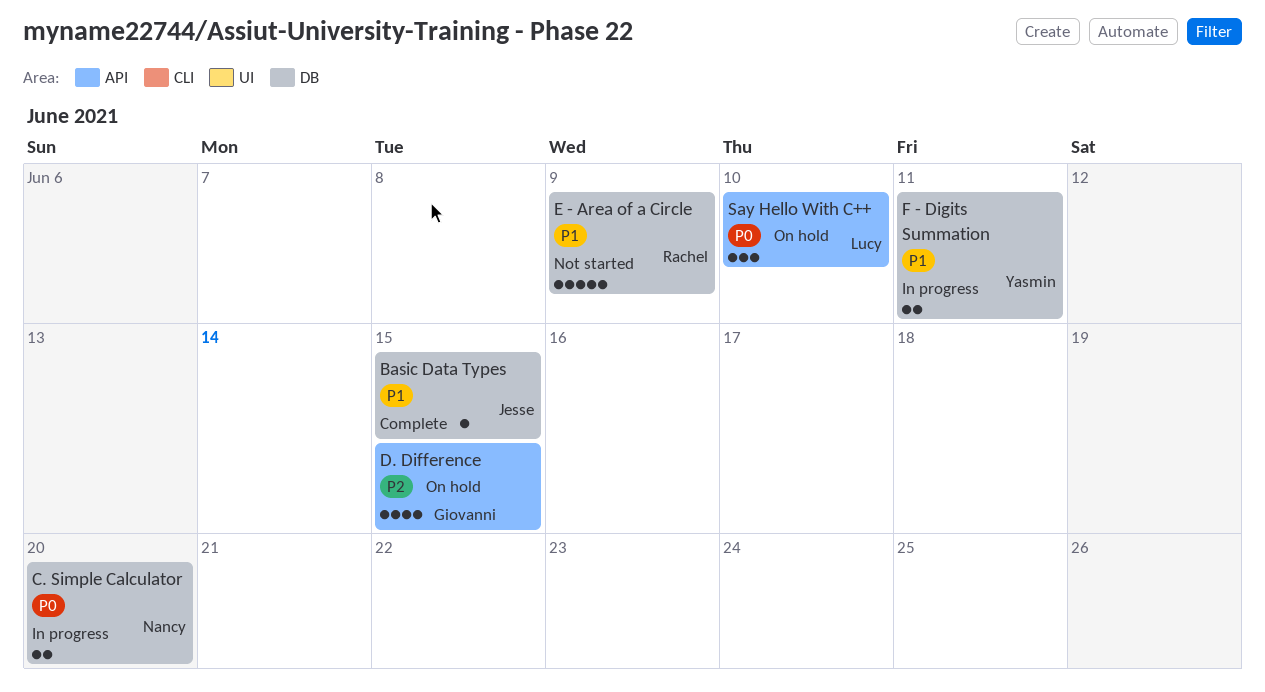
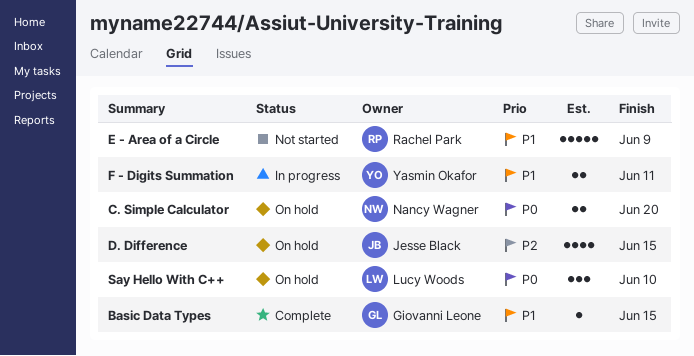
Basic Data Types, owner: Jesse Black -> Giovanni Leone
C. Simple Calculator, status: In progress -> On hold
D. Difference, owner: Giovanni Leone -> Jesse Black

